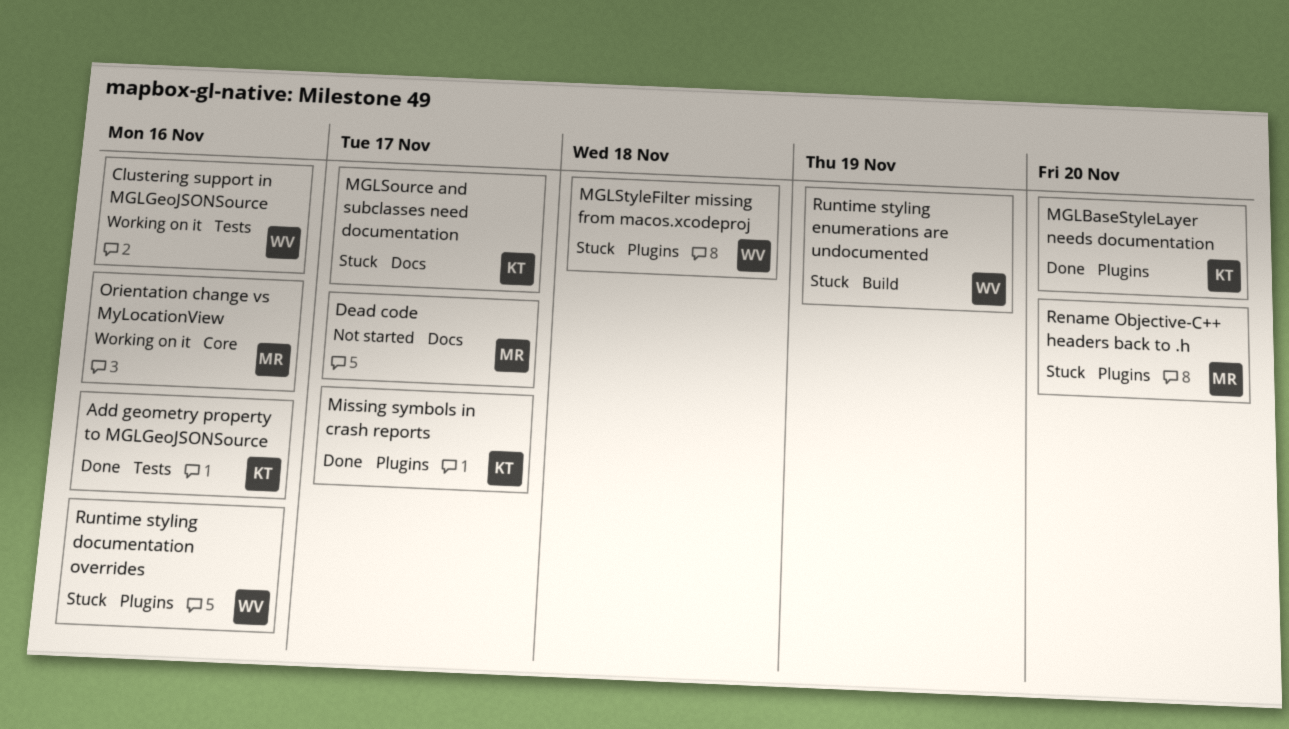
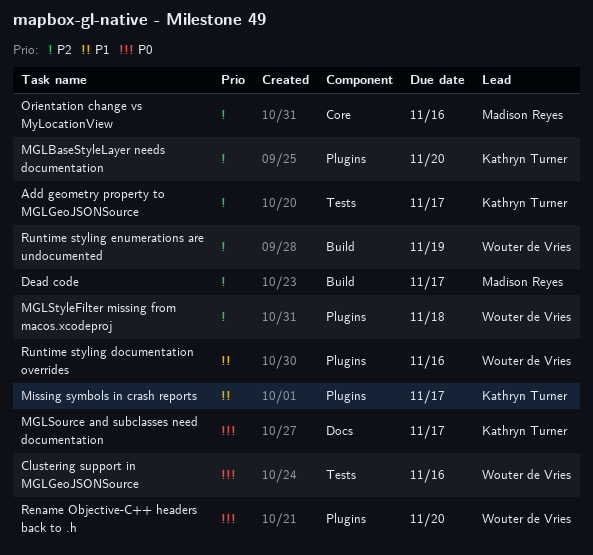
Add geometry property to MGLGeoJSONSource, due: Nov 16 -> Nov 17
Dead code, label: Docs -> Build
Rename Objective-C++ headers back to .h, owner: Madison Reyes -> Wouter de Vries

